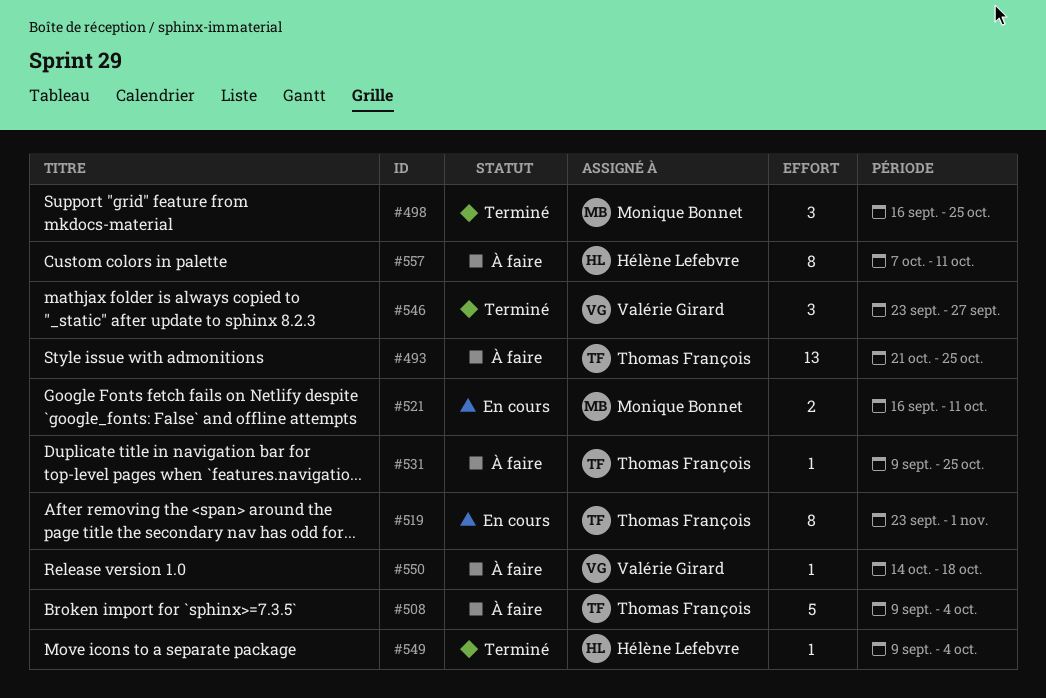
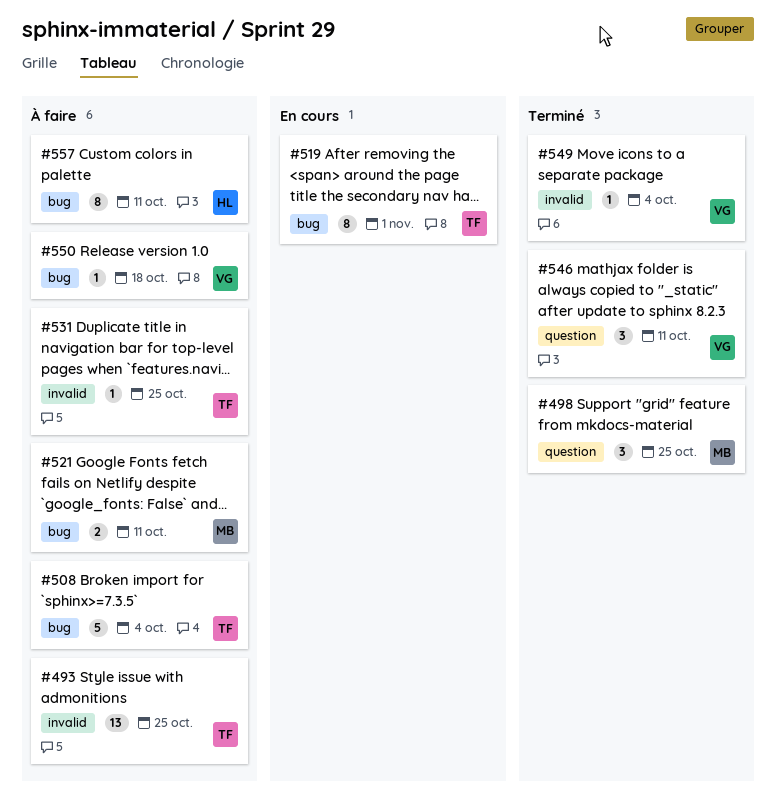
#521, status: En cours -> À faire
#546, due: Sep 27 -> Oct 11
#549, owner: Hélène Lefebvre -> Valérie Girard

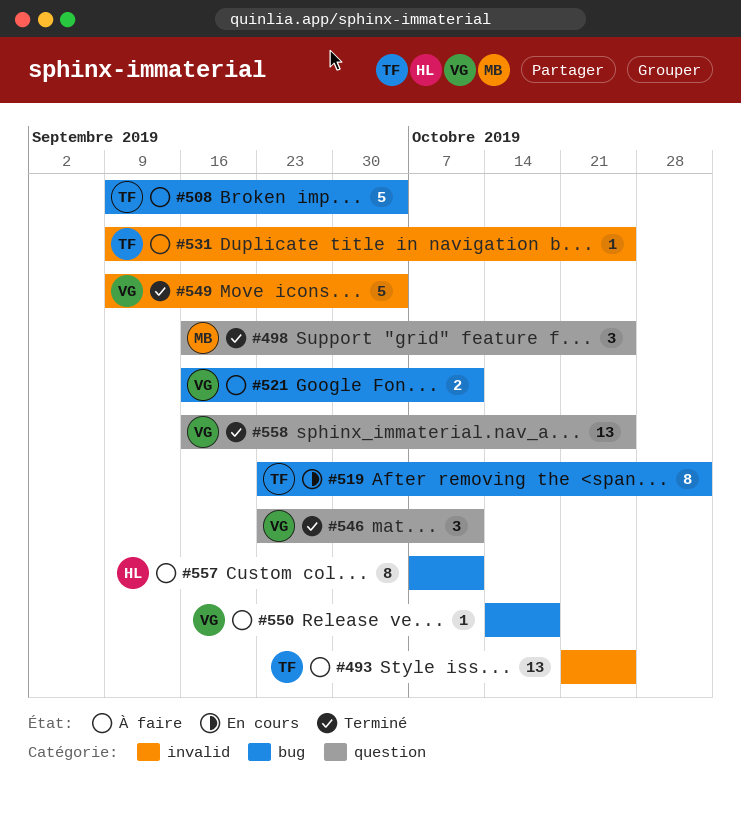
#521, owner: MB -> VG
#549, estimate: 1 -> 5
#558: none -> present

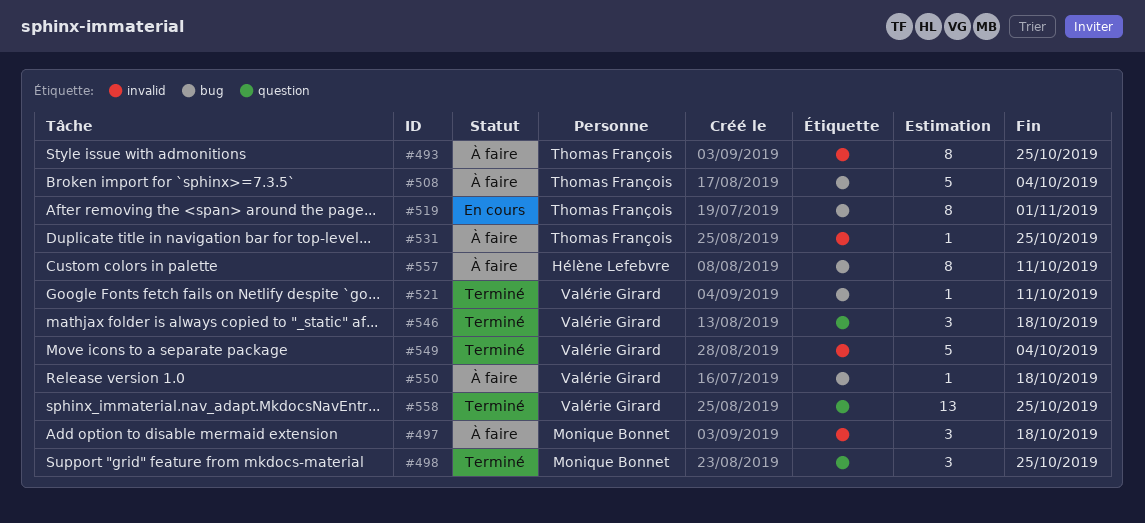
#493, estimate: 13 -> 8
#497: none -> present
#521, status: À faire -> Terminé
#521, estimate: 2 -> 1
#546, due: Oct 11 -> Oct 18

